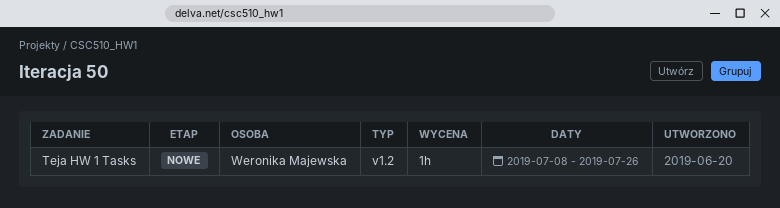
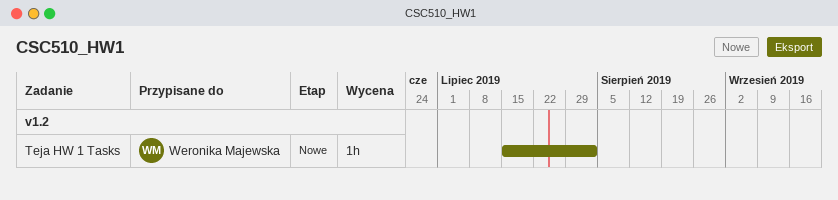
Teja HW 1 Tasks, start: Jul 8 -> Jul 15
Teja HW 1 Tasks, due: Jul 26 -> Aug 2

